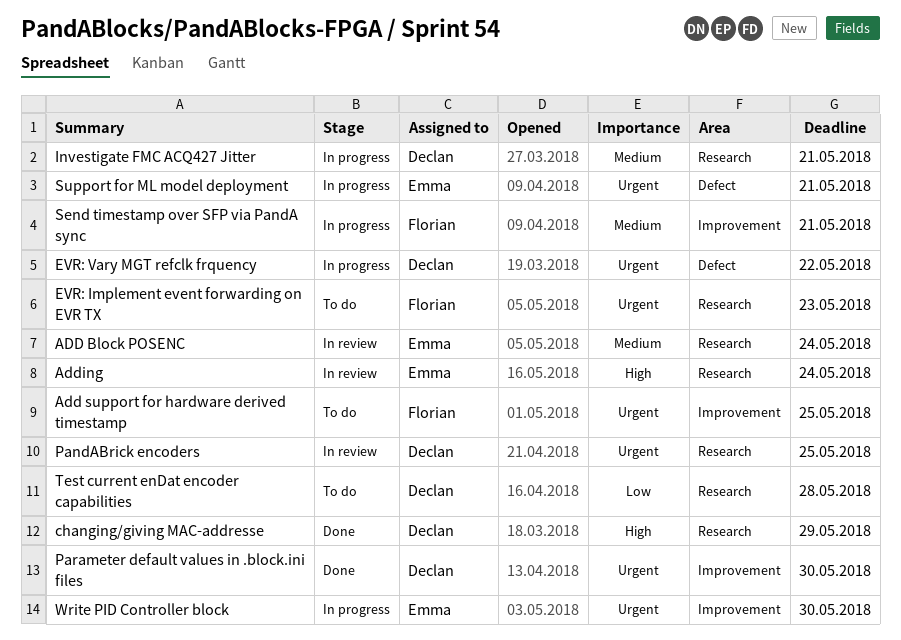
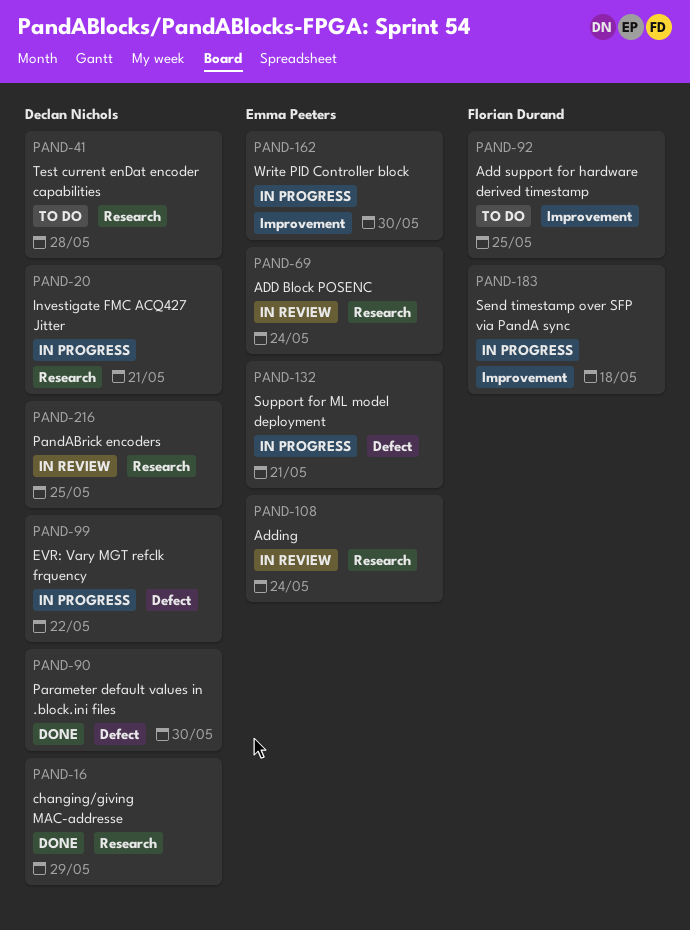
EVR: Implement event forwarding on EVR TX: present -> none
Parameter default values in .block.ini files, label: Improvement -> Defect
Send timestamp over SFP via PandA sync, due: May 21 -> May 18

